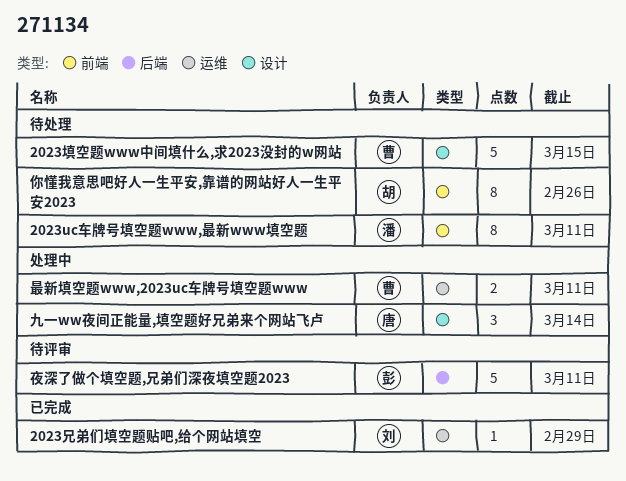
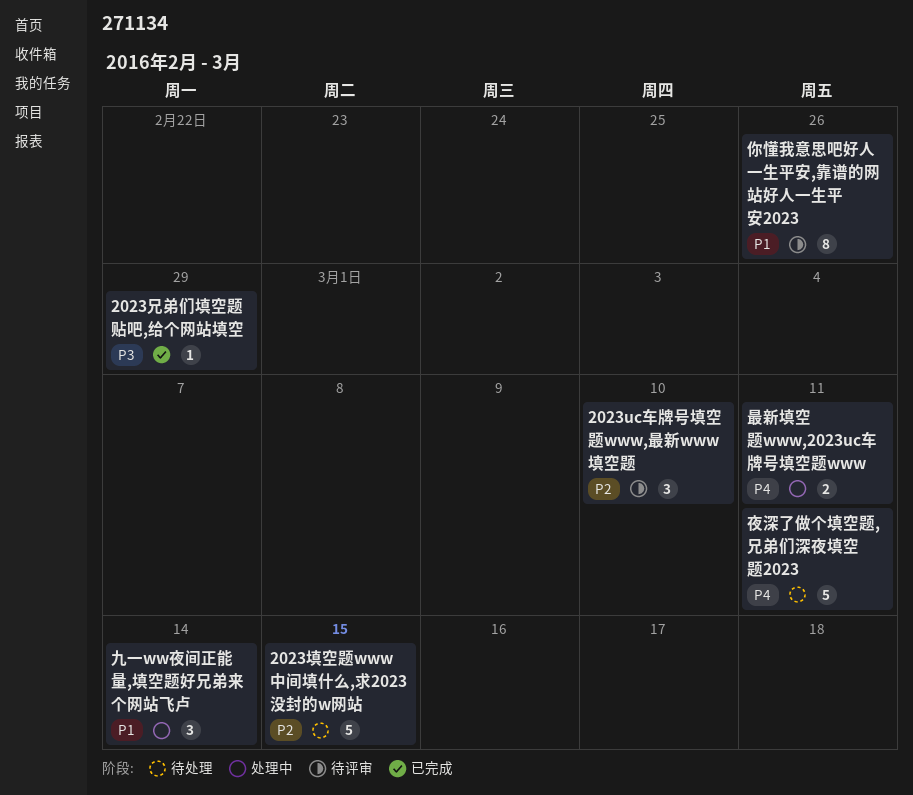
2023uc车牌号填空题www,最新www填空题, status: 待处理 -> 待评审
2023uc车牌号填空题www,最新www填空题, estimate: 8 -> 3
2023uc车牌号填空题www,最新www填空题, due: Mar 11 -> Mar 10
你懂我意思吧好人一生平安,靠谱的网站好人一生平安2023, status: 待处理 -> 待评审
夜深了做个填空题,兄弟们深夜填空题2023, status: 待评审 -> 待处理

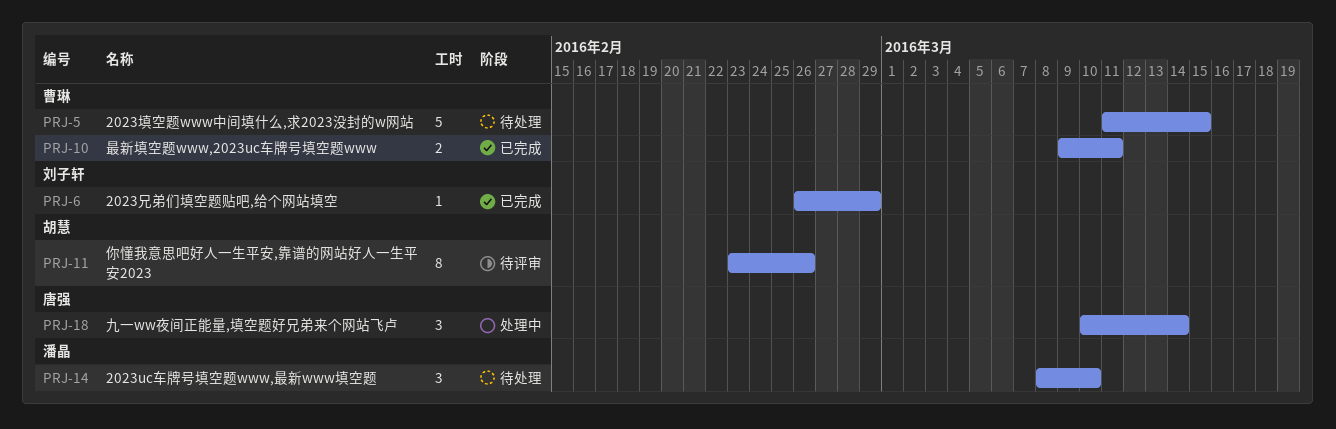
2023uc车牌号填空题www,最新www填空题, status: 待评审 -> 待处理
夜深了做个填空题,兄弟们深夜填空题2023: present -> none
最新填空题www,2023uc车牌号填空题www, status: 处理中 -> 已完成

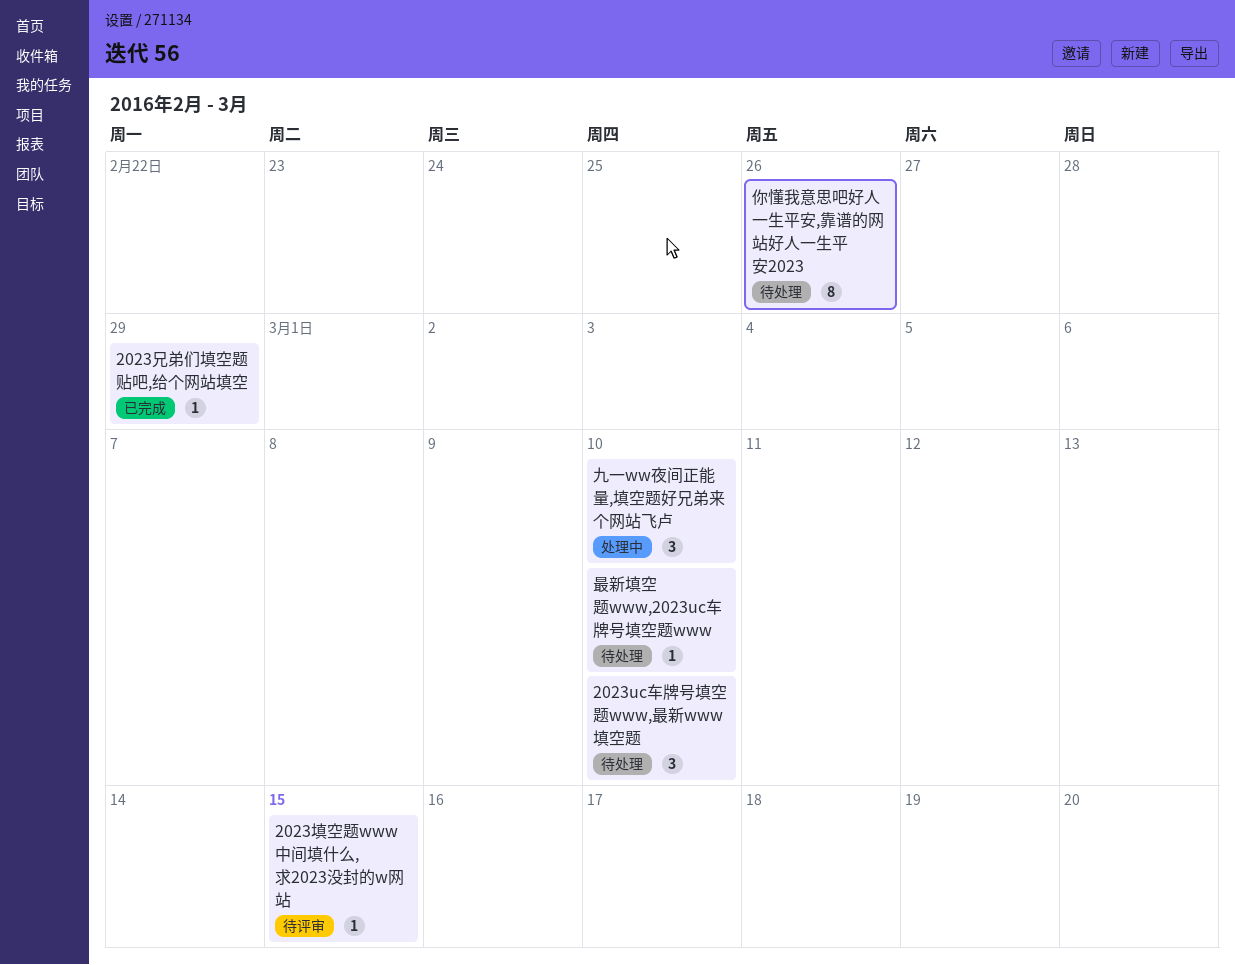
2023填空题www中间填什么,求2023没封的w网站, status: 待处理 -> 待评审
2023填空题www中间填什么,求2023没封的w网站, estimate: 5 -> 1
九一ww夜间正能量,填空题好兄弟来个网站飞卢, due: Mar 14 -> Mar 10
你懂我意思吧好人一生平安,靠谱的网站好人一生平安2023, status: 待评审 -> 待处理
最新填空题www,2023uc车牌号填空题www, status: 已完成 -> 待处理
最新填空题www,2023uc车牌号填空题www, estimate: 2 -> 1
最新填空题www,2023uc车牌号填空题www, due: Mar 11 -> Mar 10

